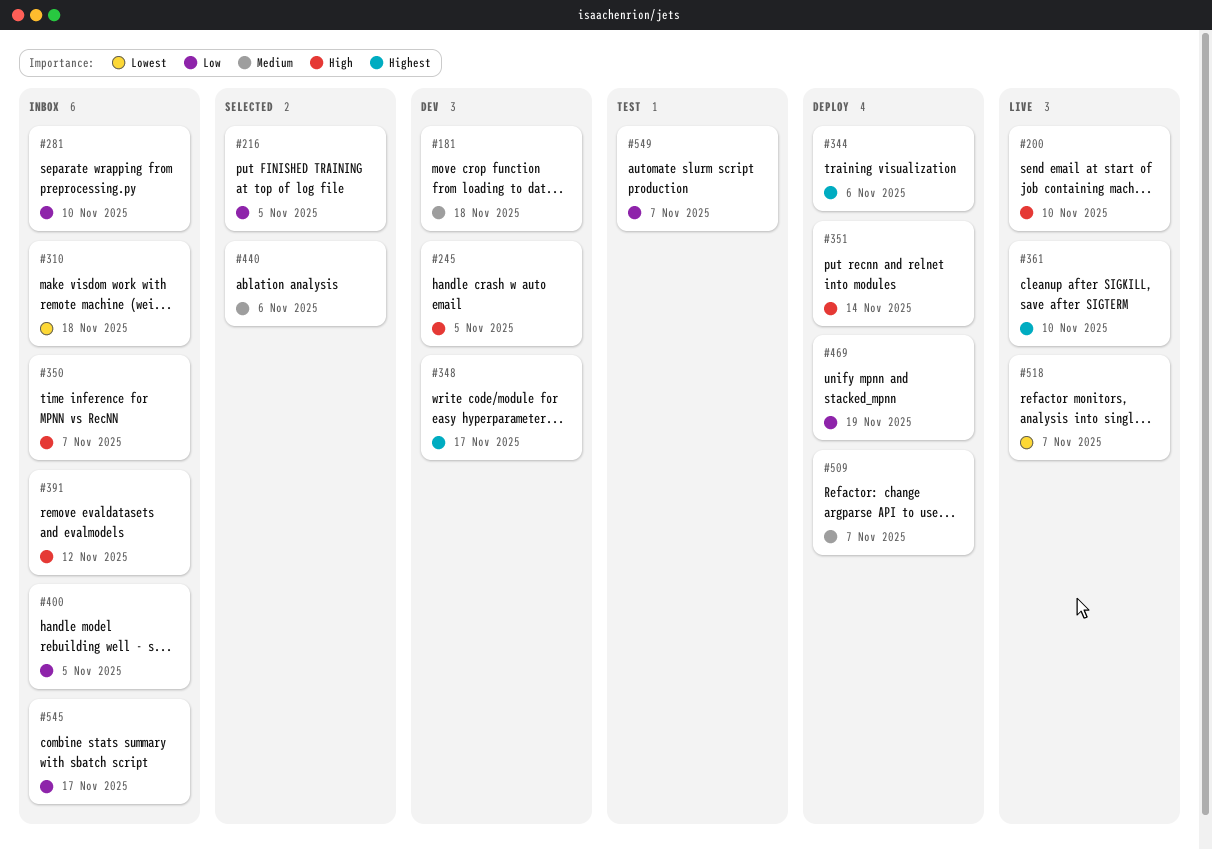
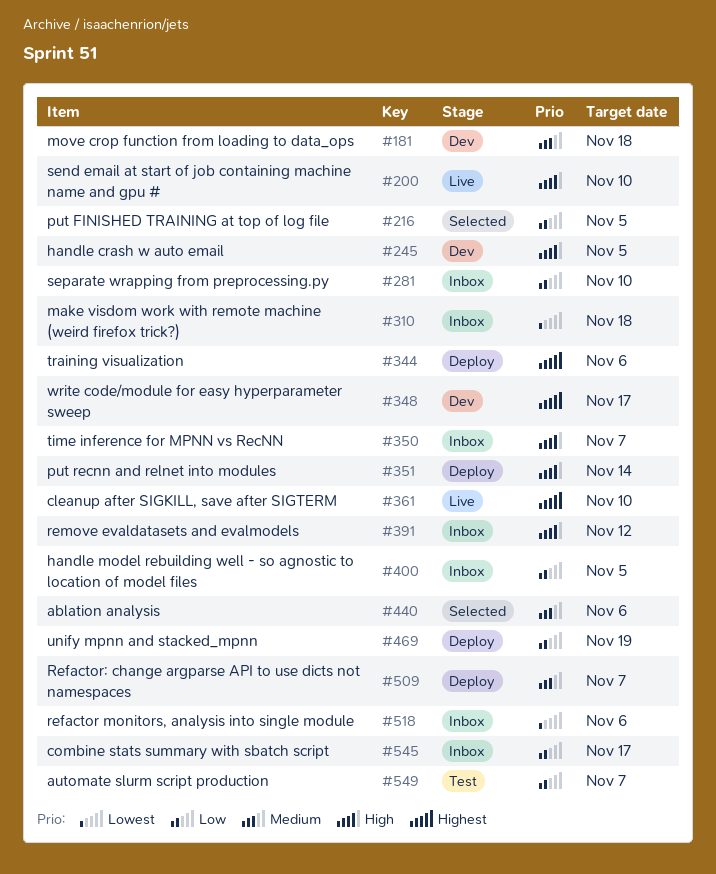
#518, status: Live -> Inbox
#518, due: Nov 7 -> Nov 6

